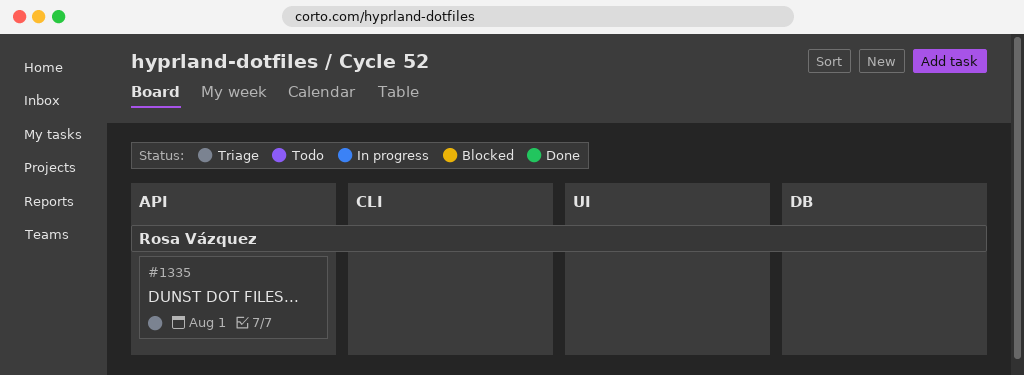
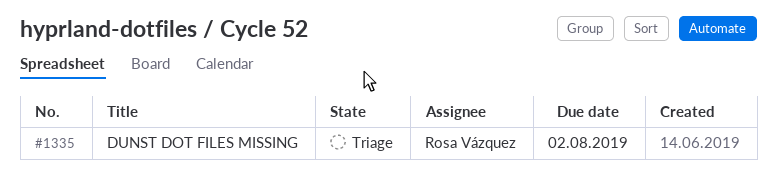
#1335, due: Aug 1 -> Aug 2

